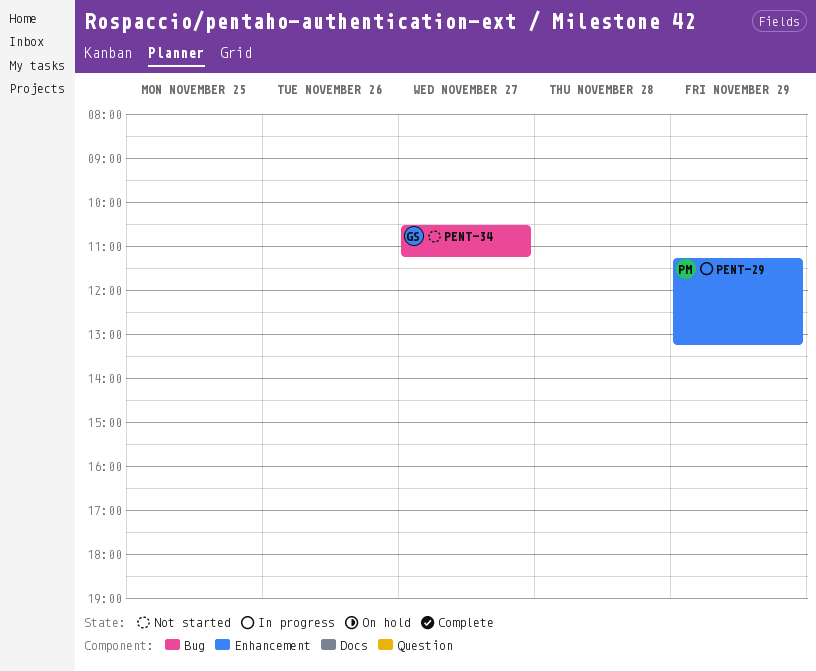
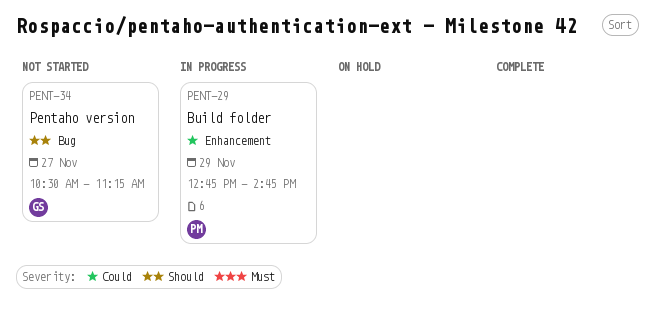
PENT-29, begins: 11:15 -> 12:45
PENT-29, ends: 13:15 -> 14:45

